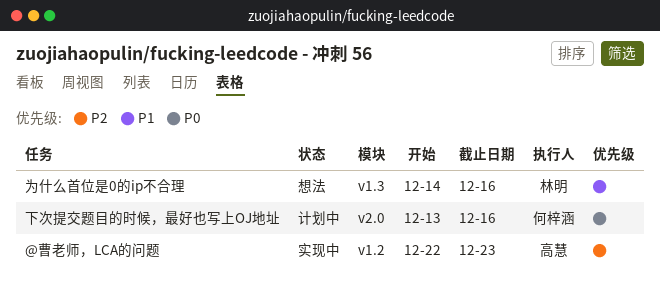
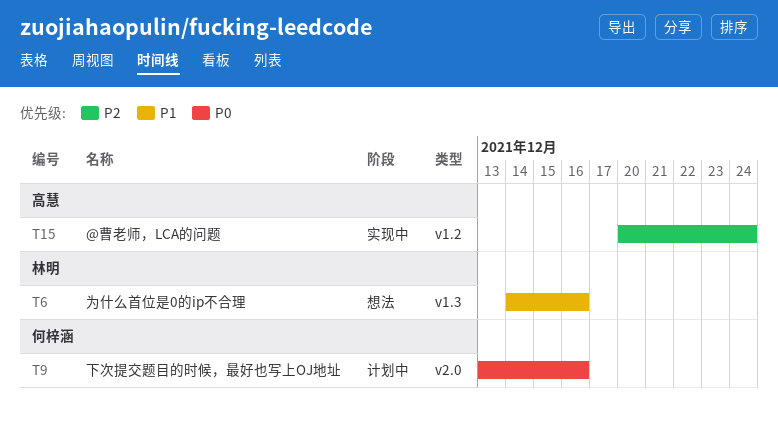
@曹老师，LCA的问题, start: Dec 22 -> Dec 20
@曹老师，LCA的问题, due: Dec 23 -> Dec 24

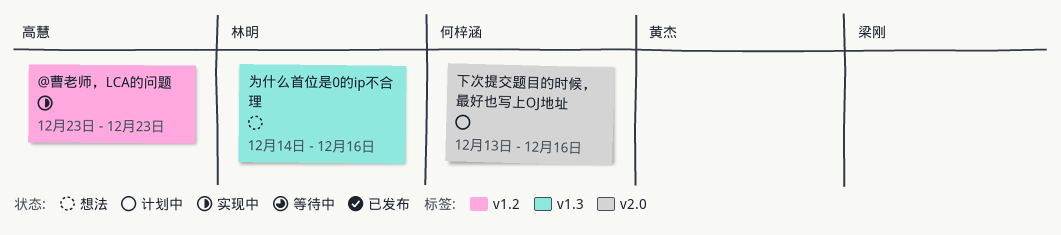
@曹老师，LCA的问题, start: Dec 20 -> Dec 23
@曹老师，LCA的问题, due: Dec 24 -> Dec 23

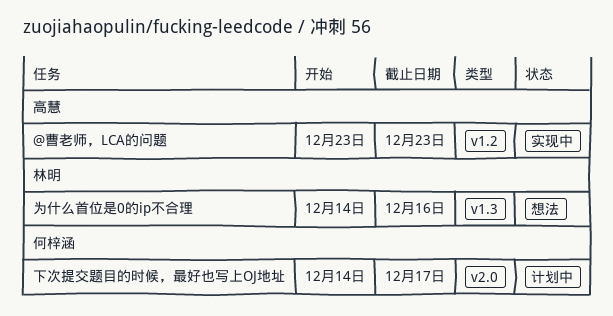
下次提交题目的时候，最好也写上OJ地址, start: Dec 13 -> Dec 14
下次提交题目的时候，最好也写上OJ地址, due: Dec 16 -> Dec 17

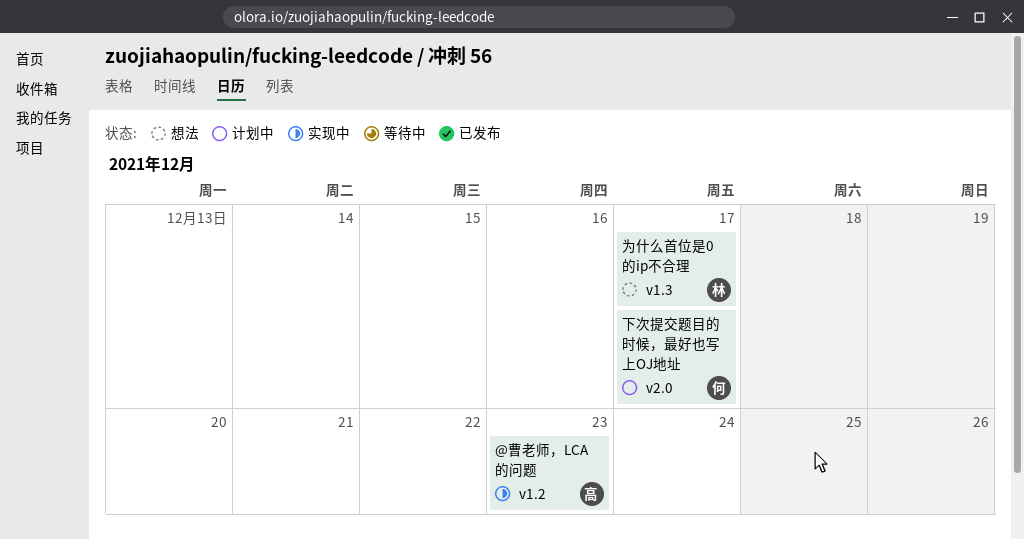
为什么首位是0的ip不合理, due: Dec 16 -> Dec 17

